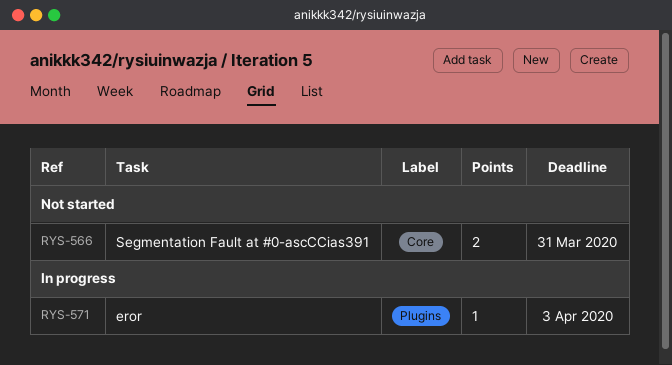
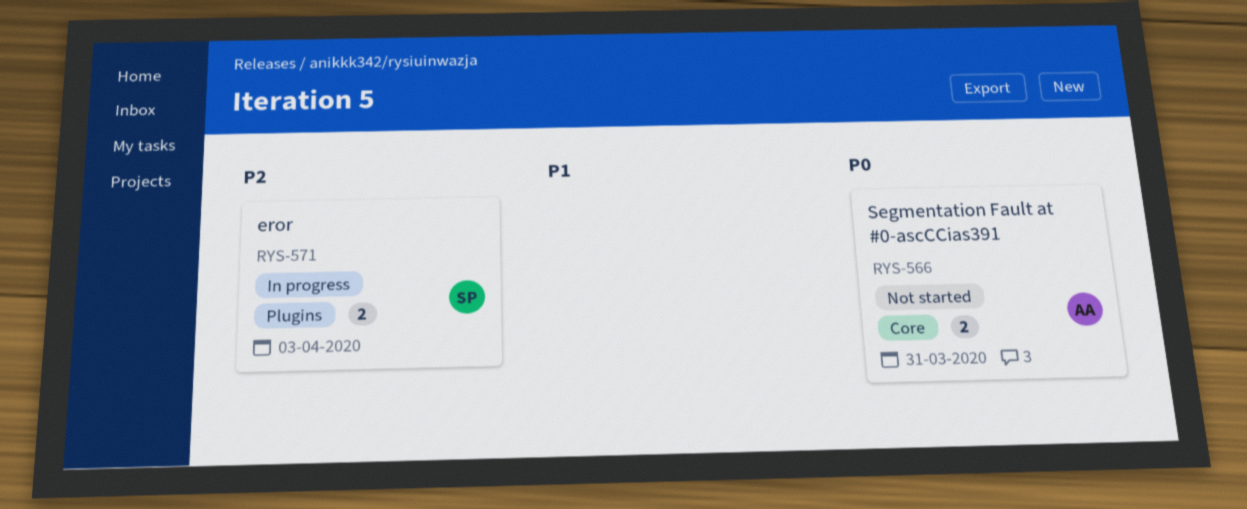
RYS-571, estimate: 1 -> 2

